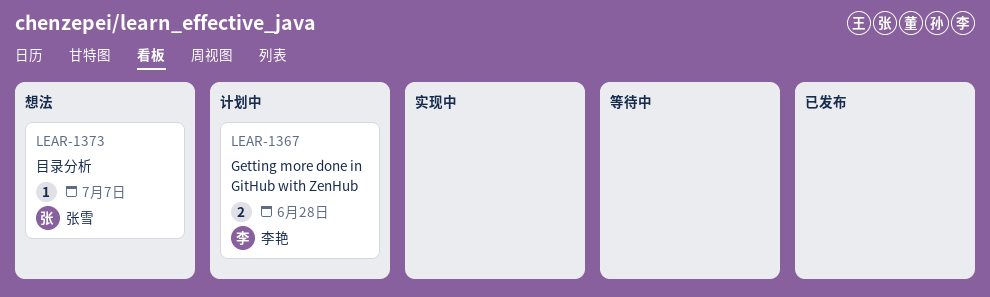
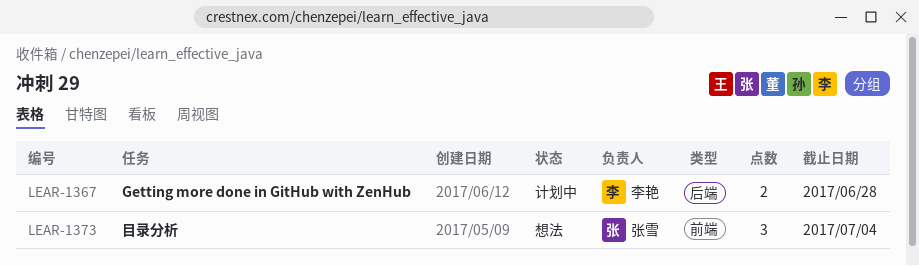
LEAR-1373, estimate: 1 -> 3
LEAR-1373, due: Jul 7 -> Jul 4

